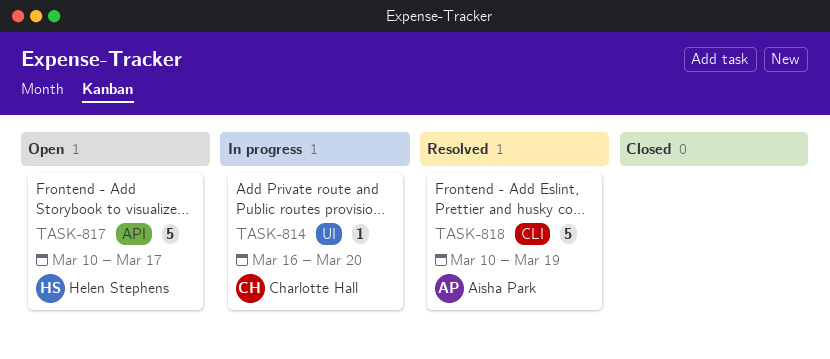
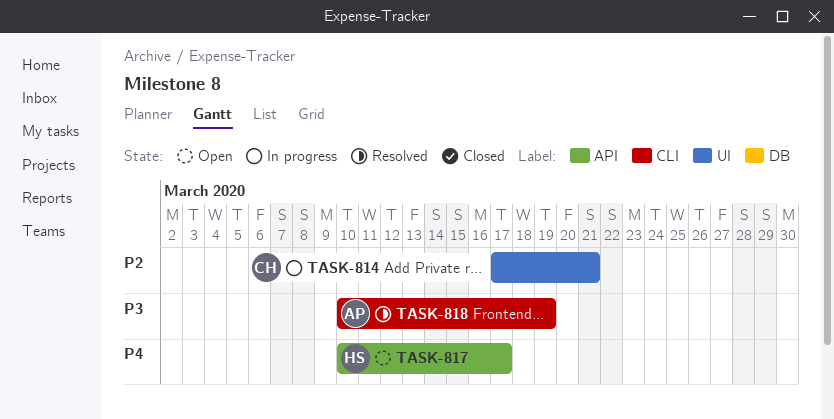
TASK-814, start: Mar 16 -> Mar 17
TASK-814, due: Mar 20 -> Mar 21

